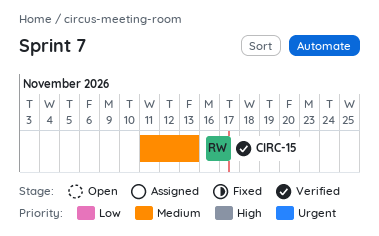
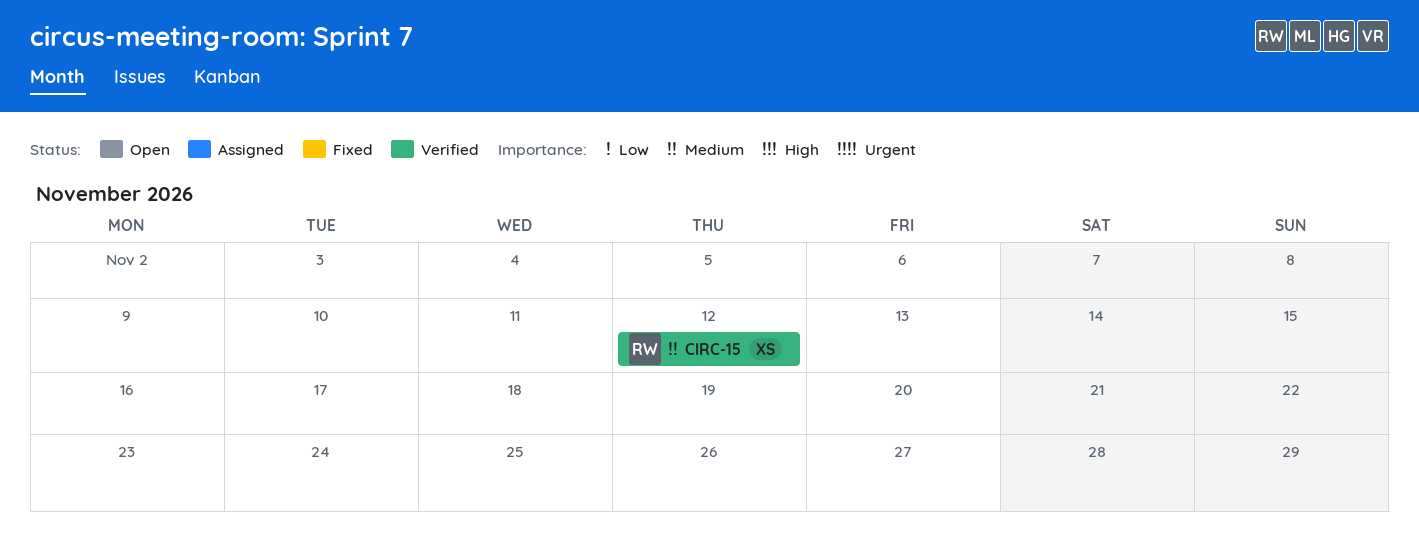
CIRC-15, start: Nov 11 -> Nov 12
CIRC-15, due: Nov 13 -> Nov 12

